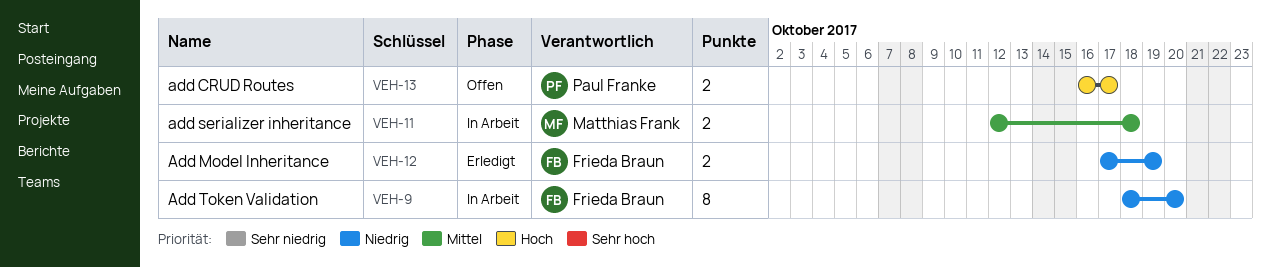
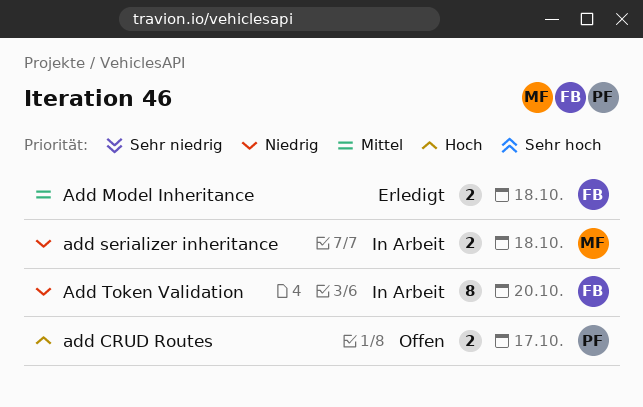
Add Model Inheritance, priority: Niedrig -> Mittel
Add Model Inheritance, due: Oct 19 -> Oct 18
add serializer inheritance, priority: Mittel -> Niedrig

